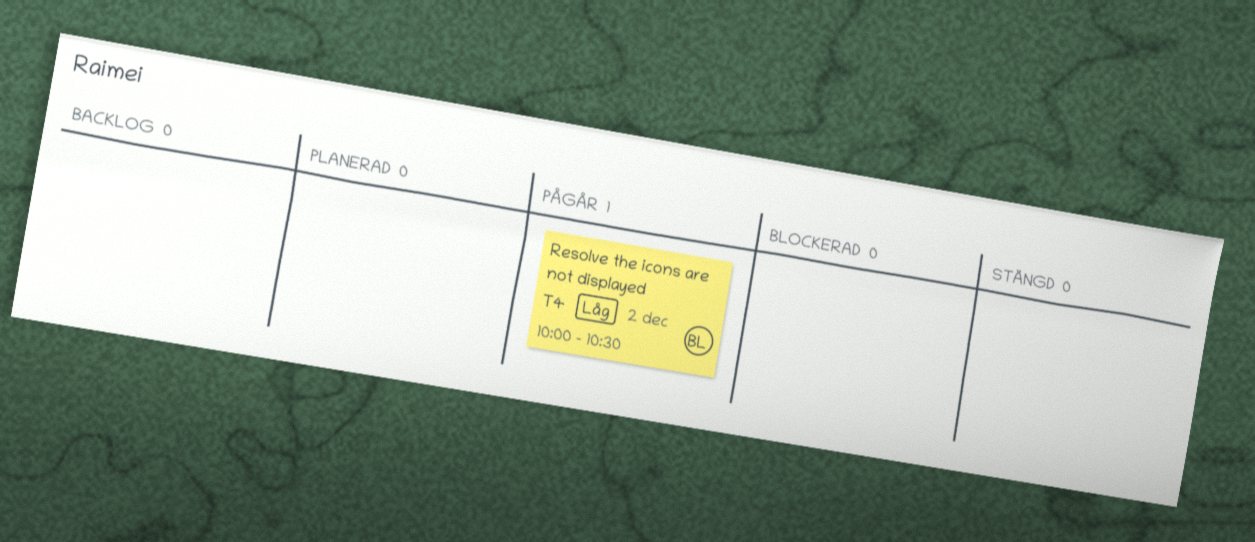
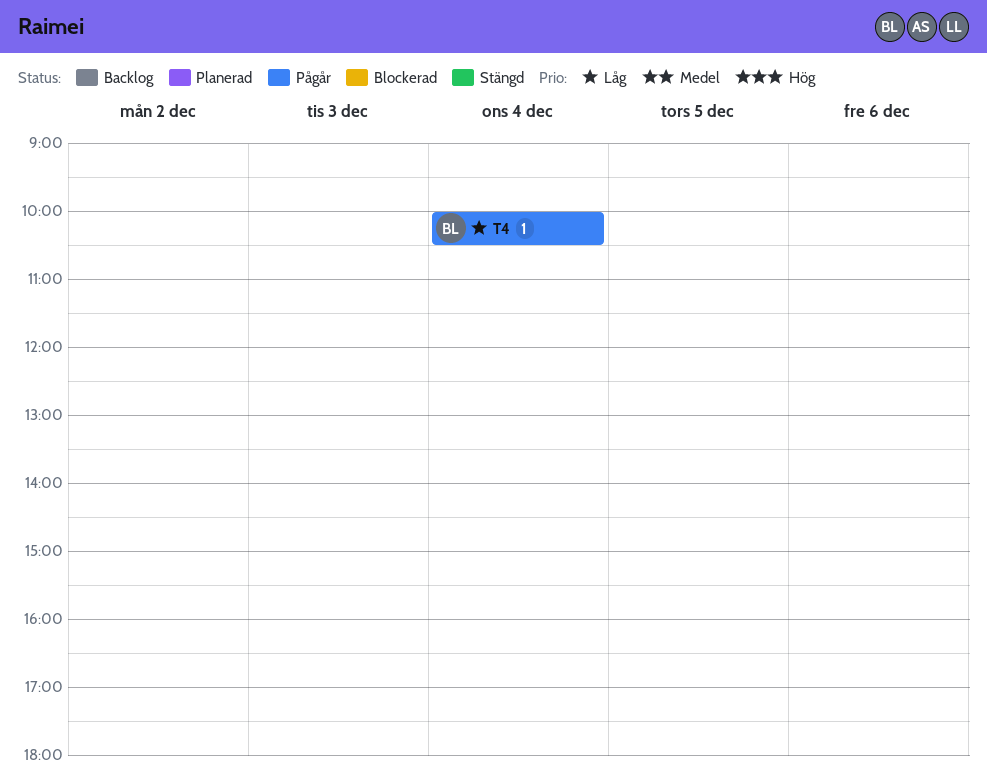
T4, day: Dec 2 -> Dec 4

